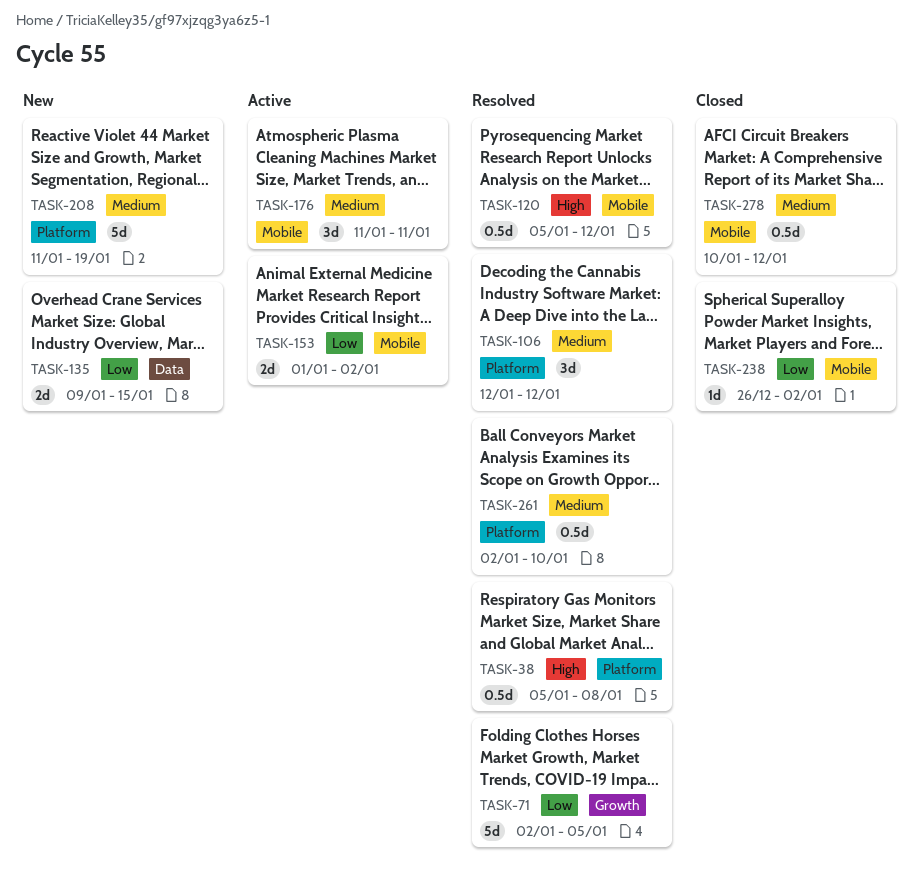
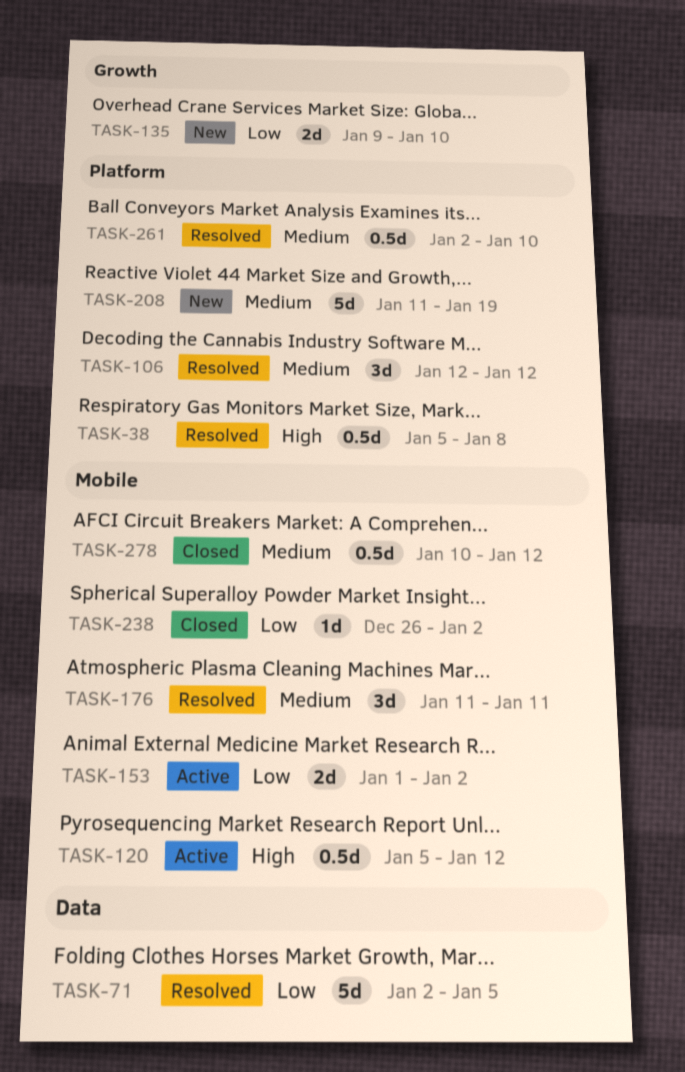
TASK-71, label: Growth -> Data
TASK-120, status: Resolved -> Active
TASK-135, label: Data -> Growth
TASK-135, due: Jan 15 -> Jan 10
TASK-176, status: Active -> Resolved

